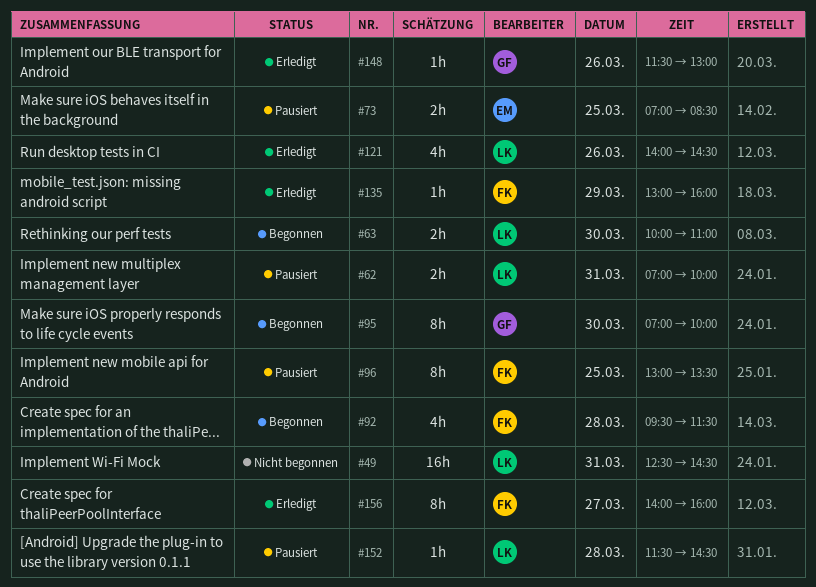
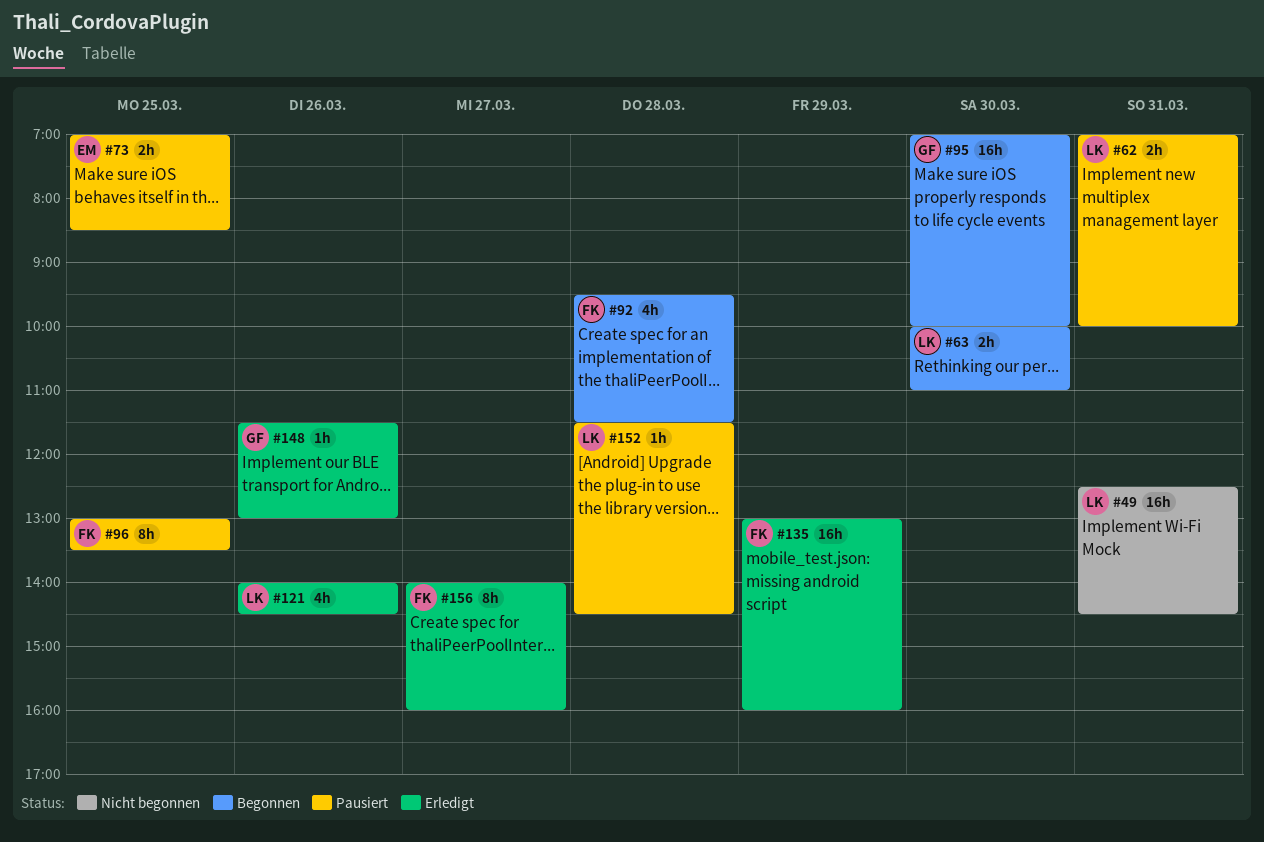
#95, estimate: 8h -> 16h
#135, estimate: 1h -> 16h

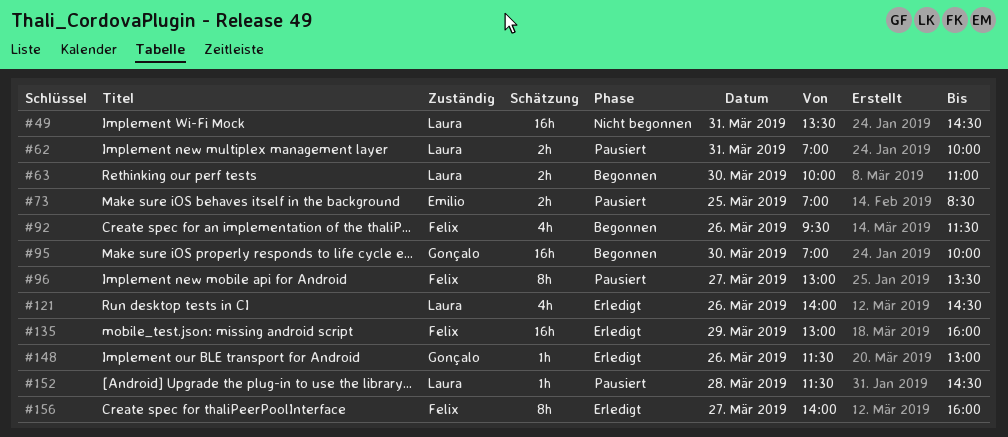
#49, begins: 12:30 -> 13:30
#92, day: Mar 28 -> Mar 26
#96, day: Mar 25 -> Mar 27

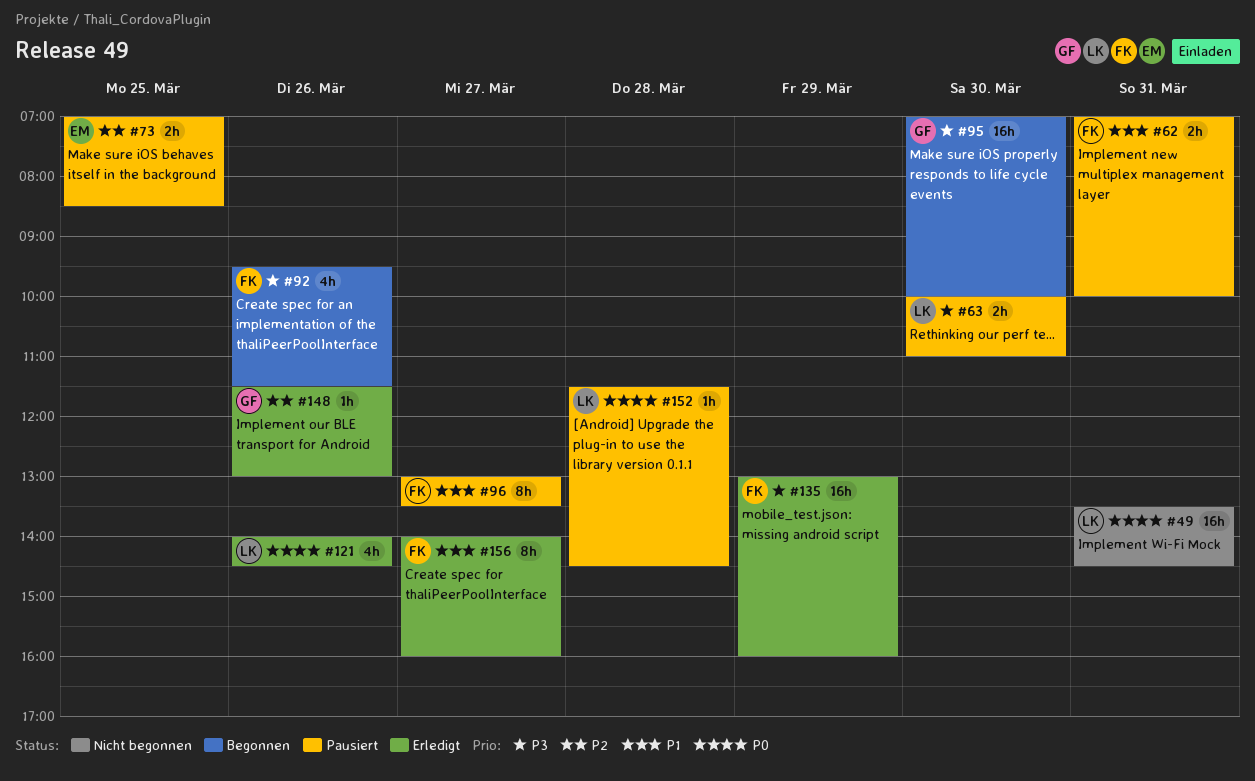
#62, owner: Laura -> Felix
#63, status: Begonnen -> Pausiert

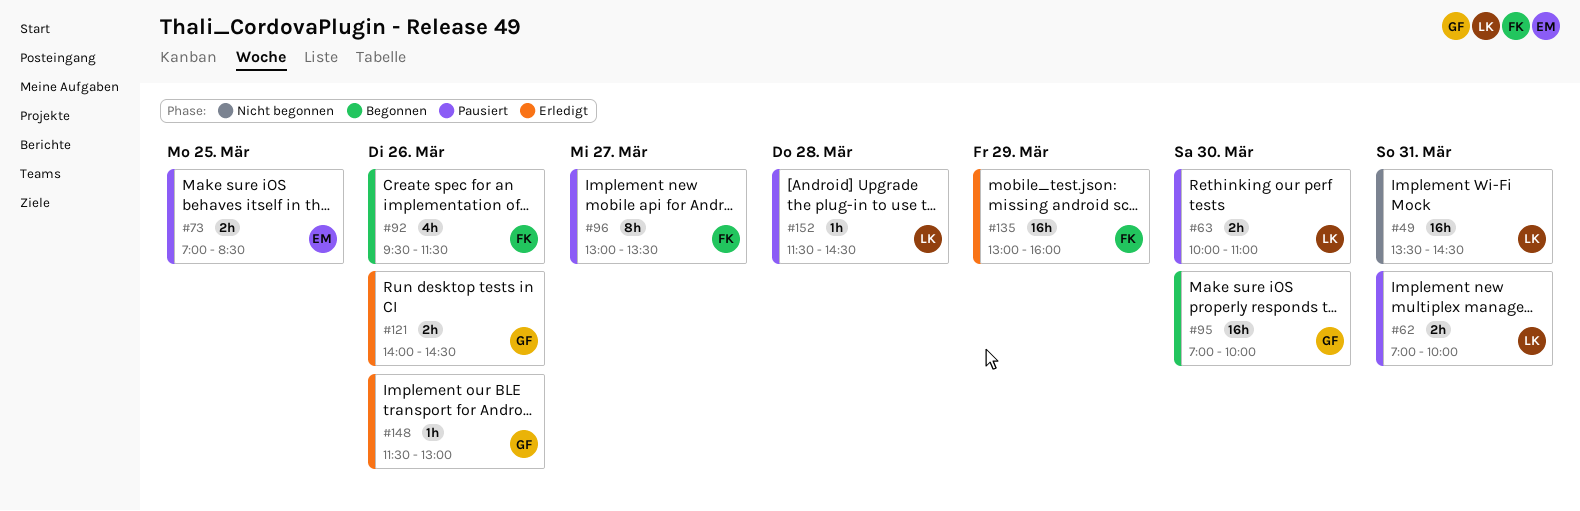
#62, owner: FK -> LK
#121, owner: LK -> GF
#121, estimate: 4h -> 2h
#156: present -> none

